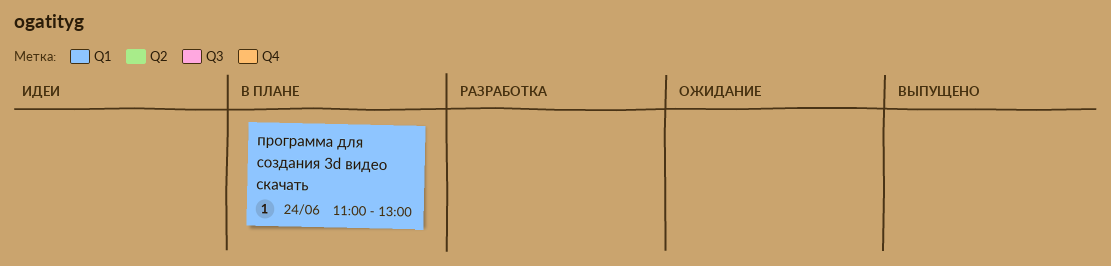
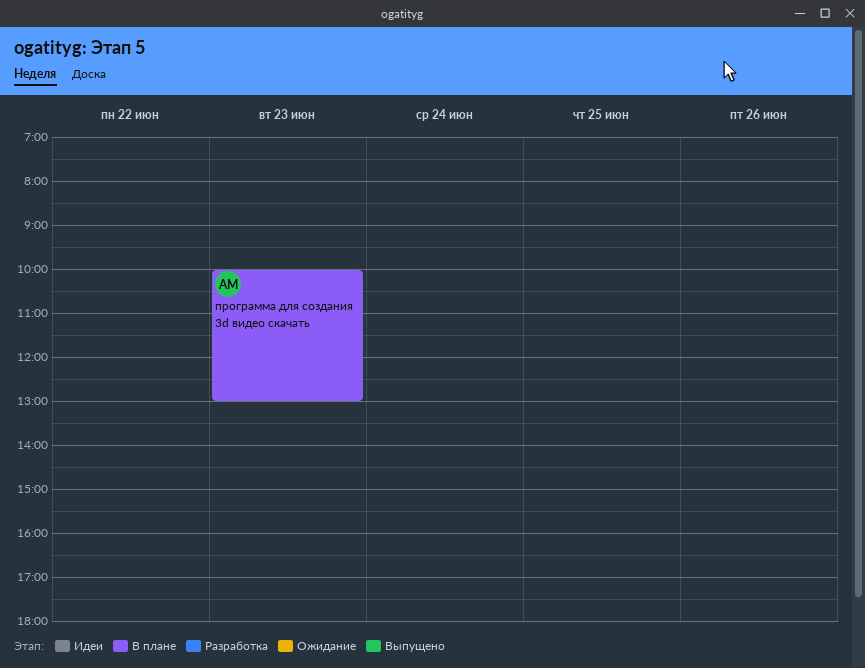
программа для создания 3d видео скачать, day: Jun 24 -> Jun 23
программа для создания 3d видео скачать, begins: 11:00 -> 10:00

